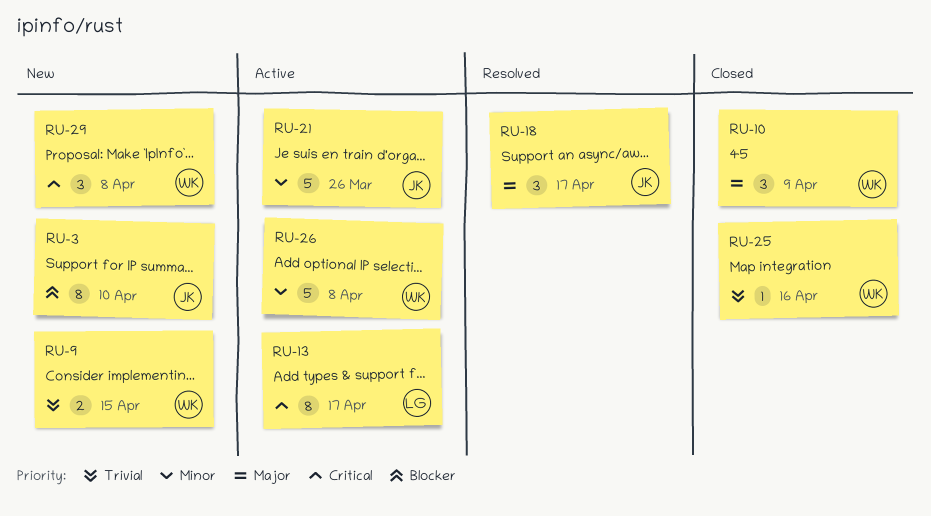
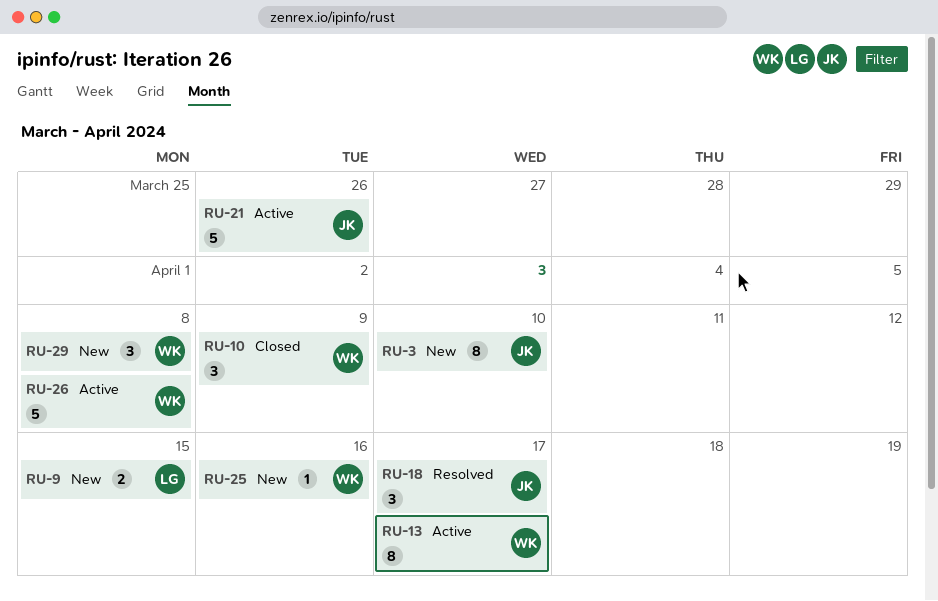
RU-9, owner: WK -> LG
RU-13, owner: LG -> WK
RU-25, status: Closed -> New

